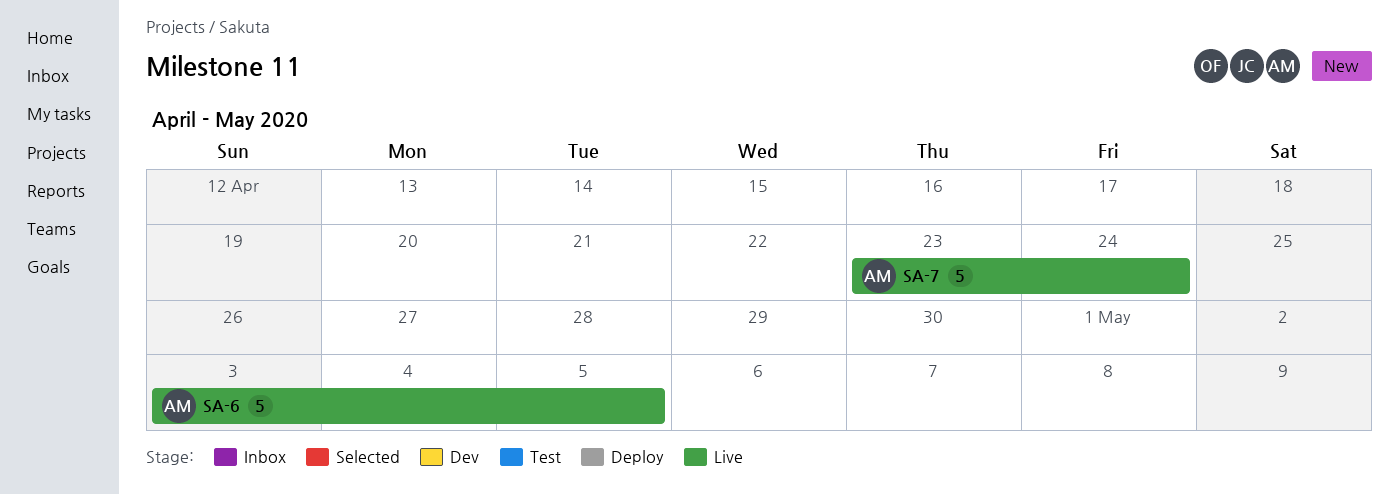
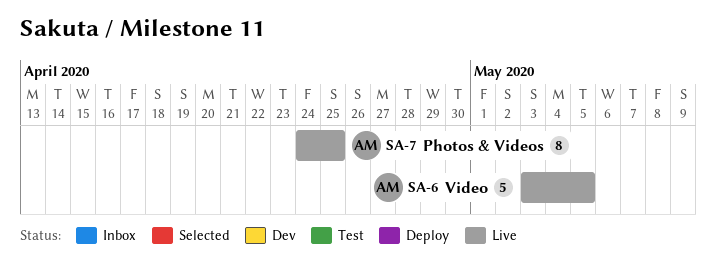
SA-7, estimate: 5 -> 8
SA-7, start: Apr 23 -> Apr 24
SA-7, due: Apr 24 -> Apr 25

